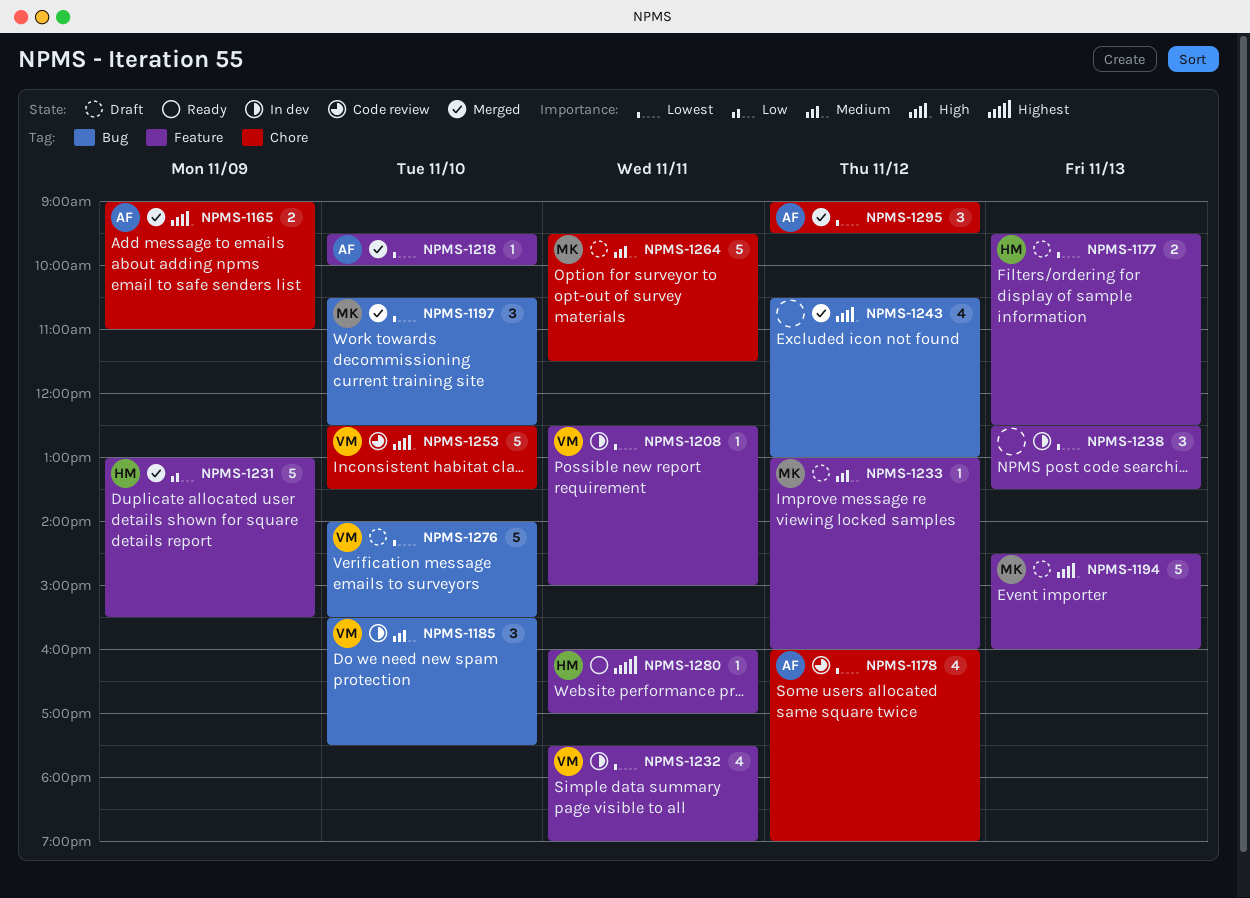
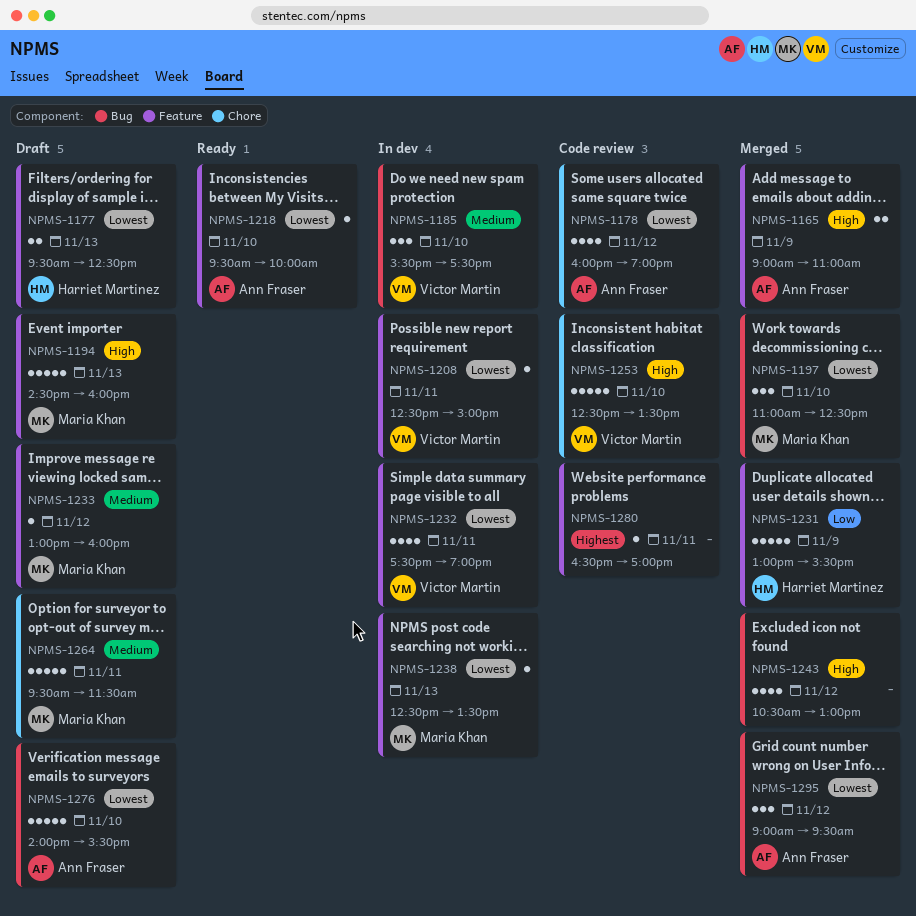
NPMS-1165, label: Chore -> Feature
NPMS-1197, begins: 10:30 -> 11:00
NPMS-1218, status: Merged -> Ready
NPMS-1238, owner: none -> Maria Khan
NPMS-1238, estimate: 3 -> 1
NPMS-1276, owner: Victor Martin -> Ann Fraser
NPMS-1280, status: Ready -> Code review
NPMS-1280, owner: Harriet Martinez -> none
NPMS-1280, begins: 16:00 -> 16:30
NPMS-1295, label: Chore -> Bug

